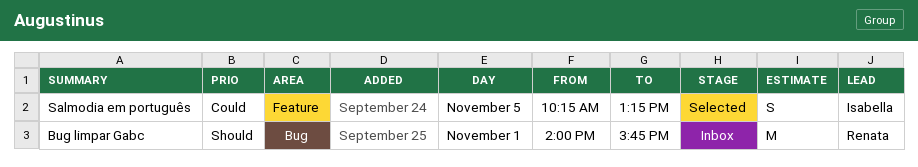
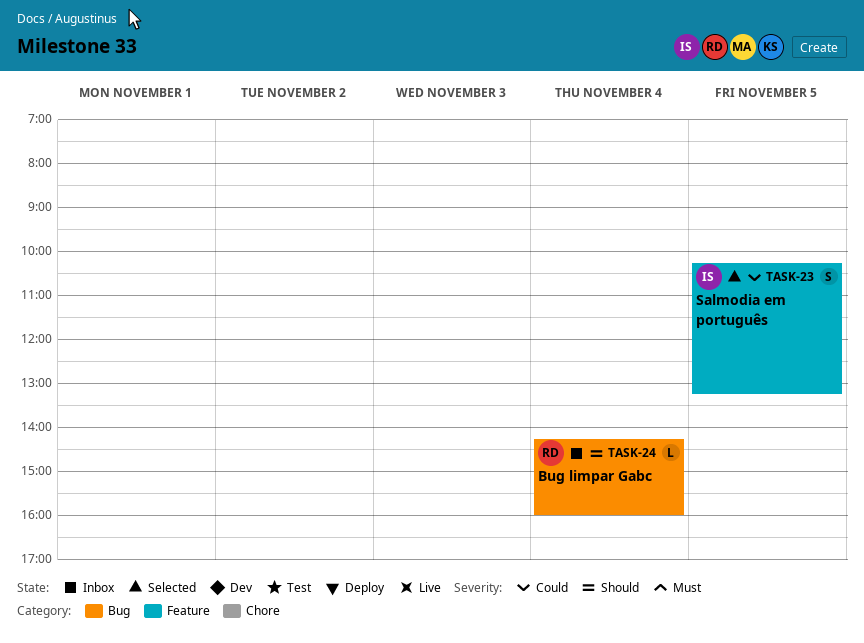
Bug limpar Gabc, estimate: M -> L
Bug limpar Gabc, day: Nov 1 -> Nov 4
Bug limpar Gabc, begins: 14:00 -> 14:15
Bug limpar Gabc, ends: 15:45 -> 16:00

